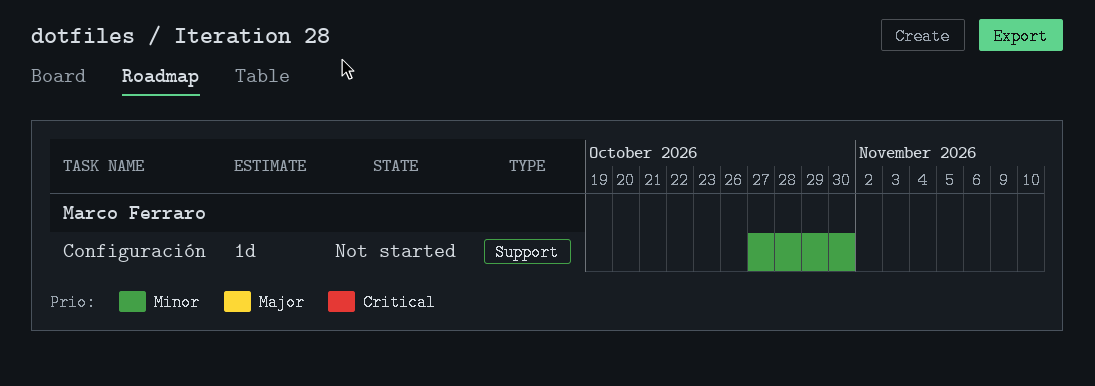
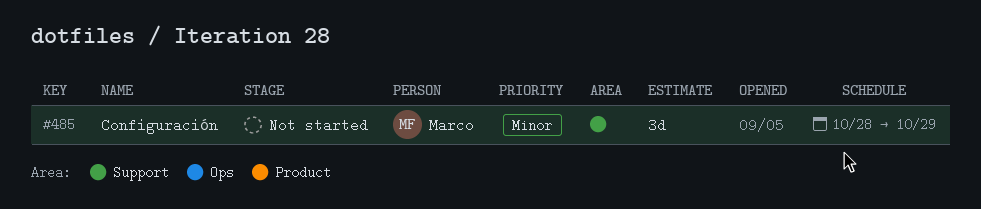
Configuración, estimate: 1d -> 3d
Configuración, start: Oct 27 -> Oct 28
Configuración, due: Oct 30 -> Oct 29

